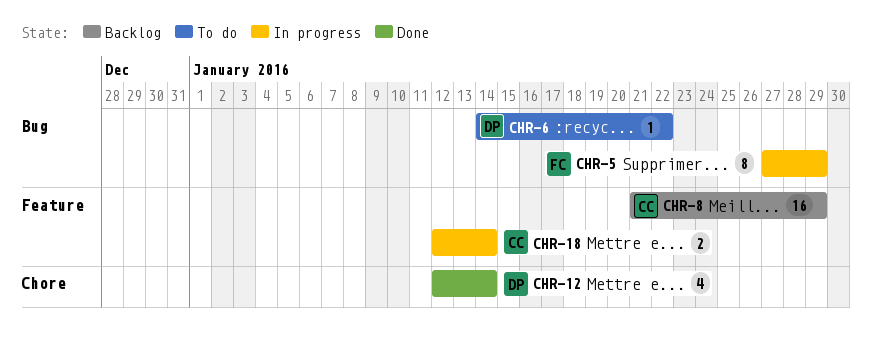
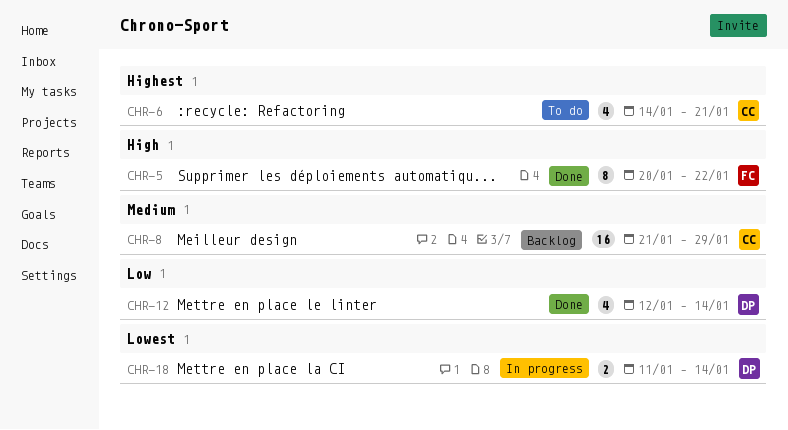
CHR-5, status: In progress -> Done
CHR-5, start: Jan 27 -> Jan 20
CHR-5, due: Jan 29 -> Jan 22
CHR-6, owner: DP -> CC
CHR-6, estimate: 1 -> 4
CHR-6, due: Jan 22 -> Jan 21
CHR-18, owner: CC -> DP
CHR-18, start: Jan 12 -> Jan 11

